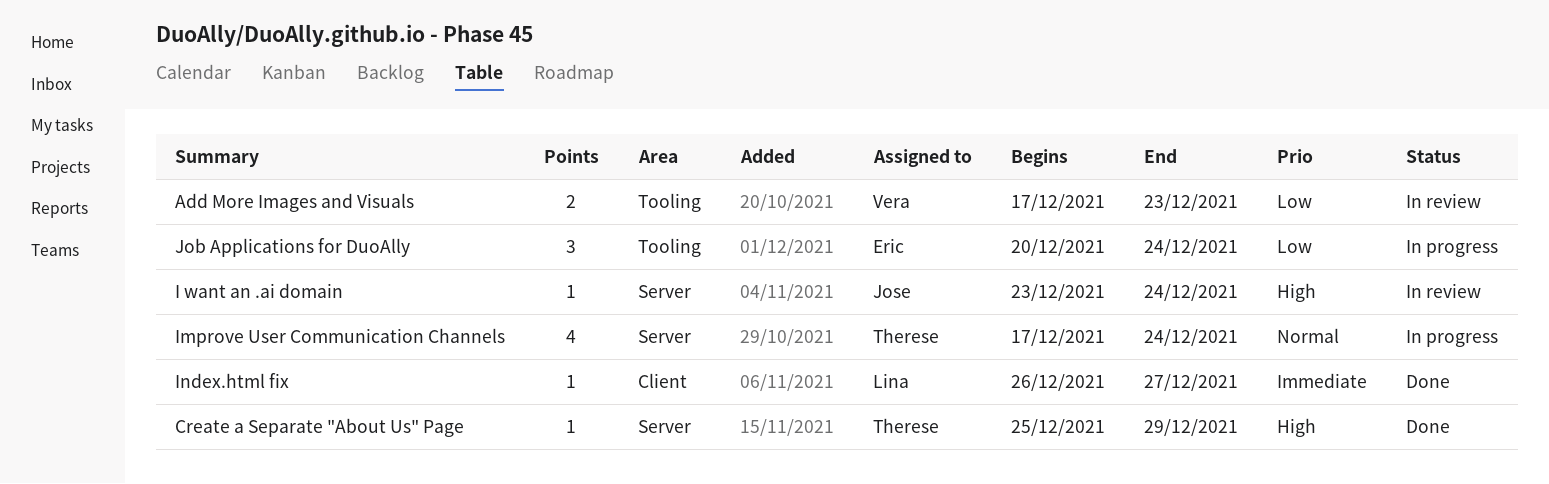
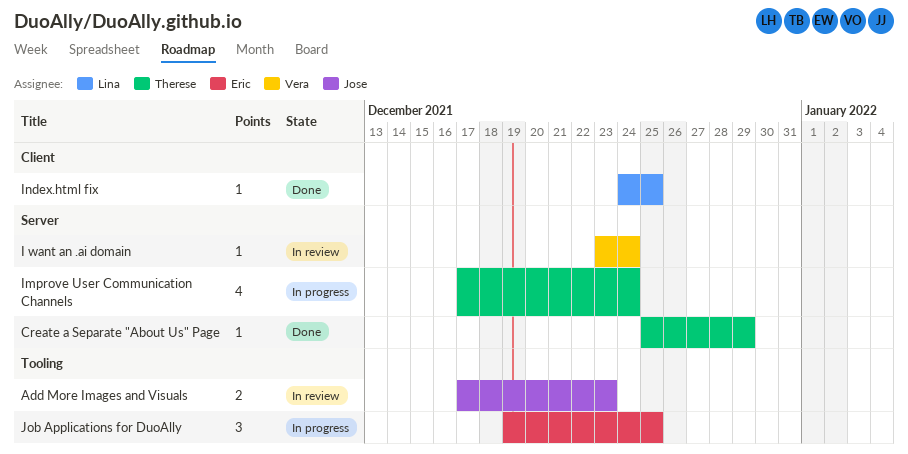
Add More Images and Visuals, owner: Vera -> Jose
I want an .ai domain, owner: Jose -> Vera
Index.html fix, start: Dec 26 -> Dec 24
Index.html fix, due: Dec 27 -> Dec 25
Job Applications for DuoAlly, start: Dec 20 -> Dec 19
Job Applications for DuoAlly, due: Dec 24 -> Dec 25

